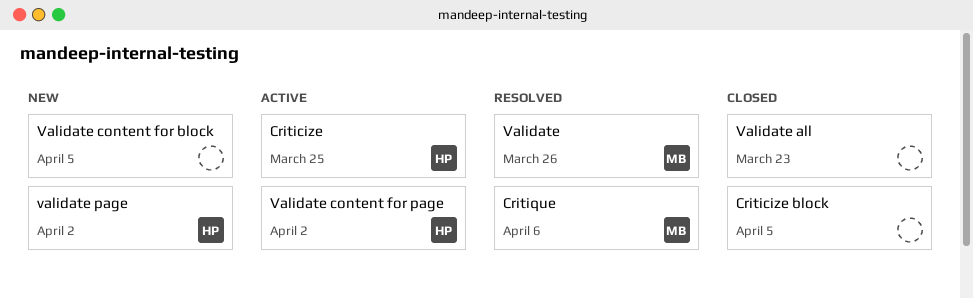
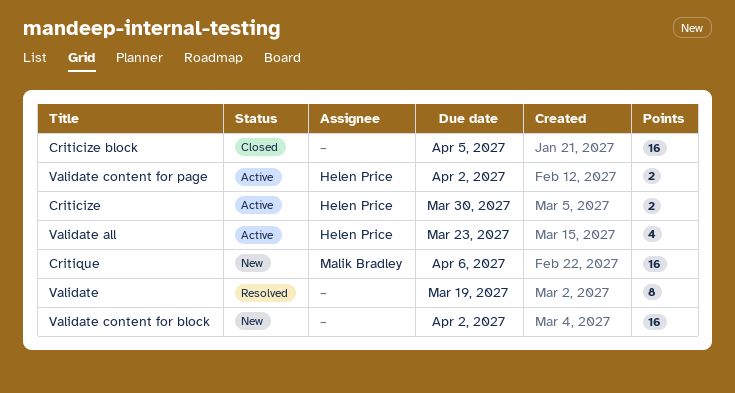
Criticize, due: Mar 25 -> Mar 30
Critique, status: Resolved -> New
Validate, owner: Malik Bradley -> none
Validate, due: Mar 26 -> Mar 19
Validate all, status: Closed -> Active
Validate all, owner: none -> Helen Price
Validate content for block, due: Apr 5 -> Apr 2
validate page: present -> none

